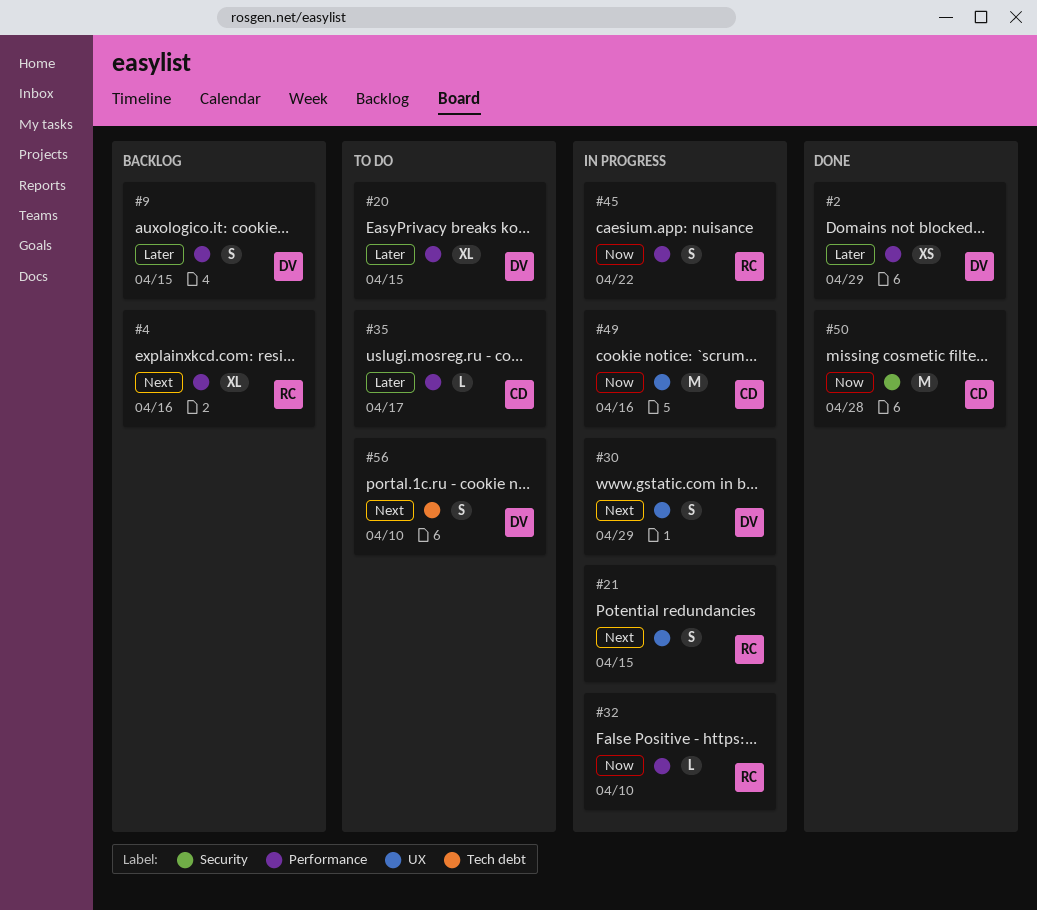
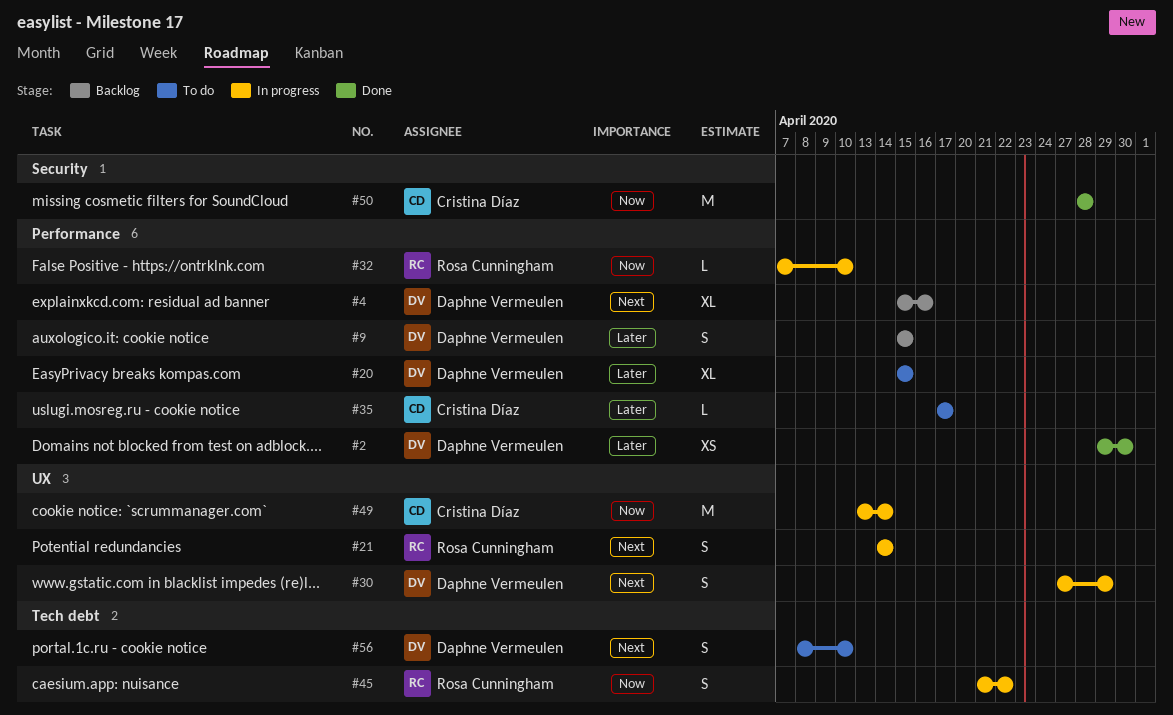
#2, due: Apr 29 -> Apr 30
#4, owner: Rosa Cunningham -> Daphne Vermeulen
#21, due: Apr 15 -> Apr 14
#45, label: Performance -> Tech debt
#49, due: Apr 16 -> Apr 14

